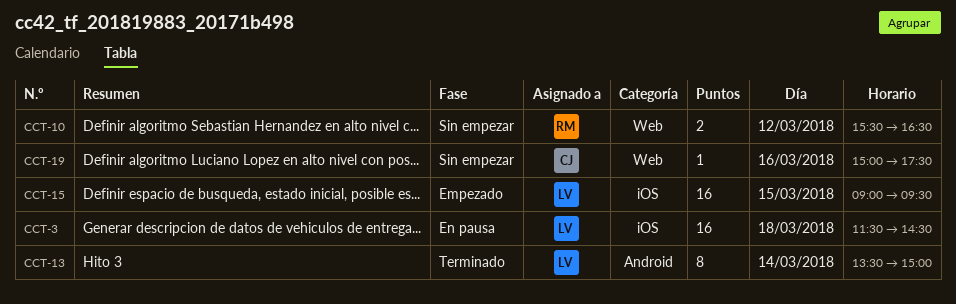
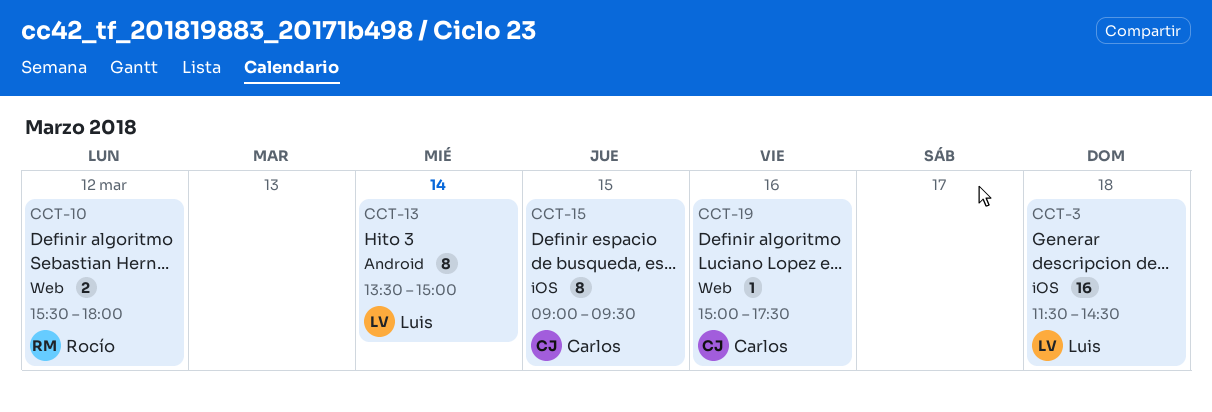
CCT-10, ends: 16:30 -> 18:00
CCT-15, owner: Luis -> Carlos
CCT-15, estimate: 16 -> 8

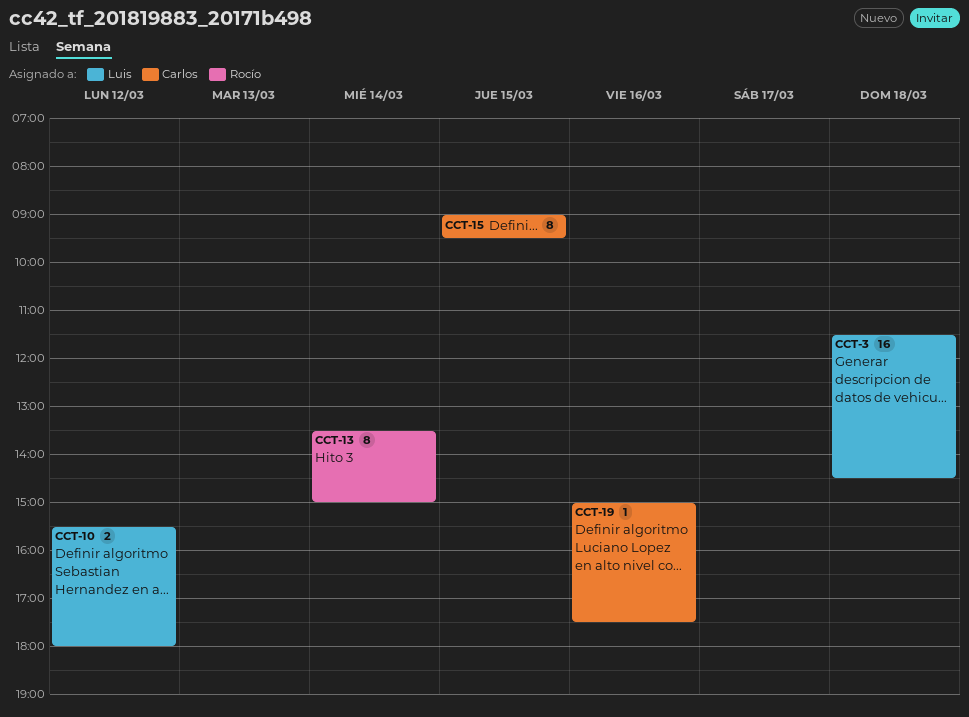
CCT-10, owner: Rocío -> Luis
CCT-13, owner: Luis -> Rocío

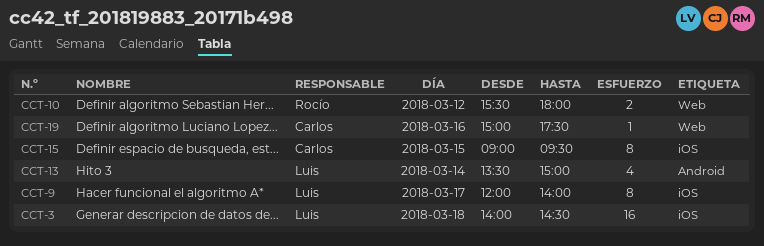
CCT-3, begins: 11:30 -> 14:00
CCT-9: none -> present
CCT-10, owner: Luis -> Rocío
CCT-13, owner: Rocío -> Luis
CCT-13, estimate: 8 -> 4

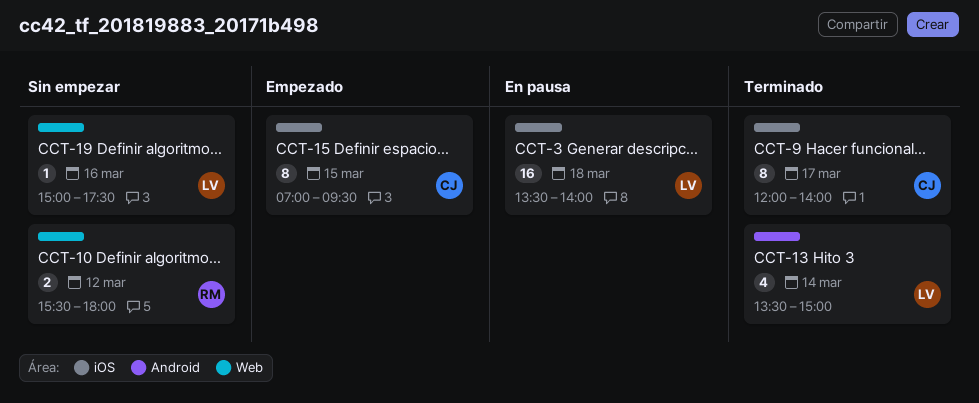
CCT-3, begins: 14:00 -> 13:30
CCT-3, ends: 14:30 -> 14:00
CCT-9, owner: Luis -> Carlos
CCT-15, begins: 09:00 -> 07:00
CCT-19, owner: Carlos -> Luis

